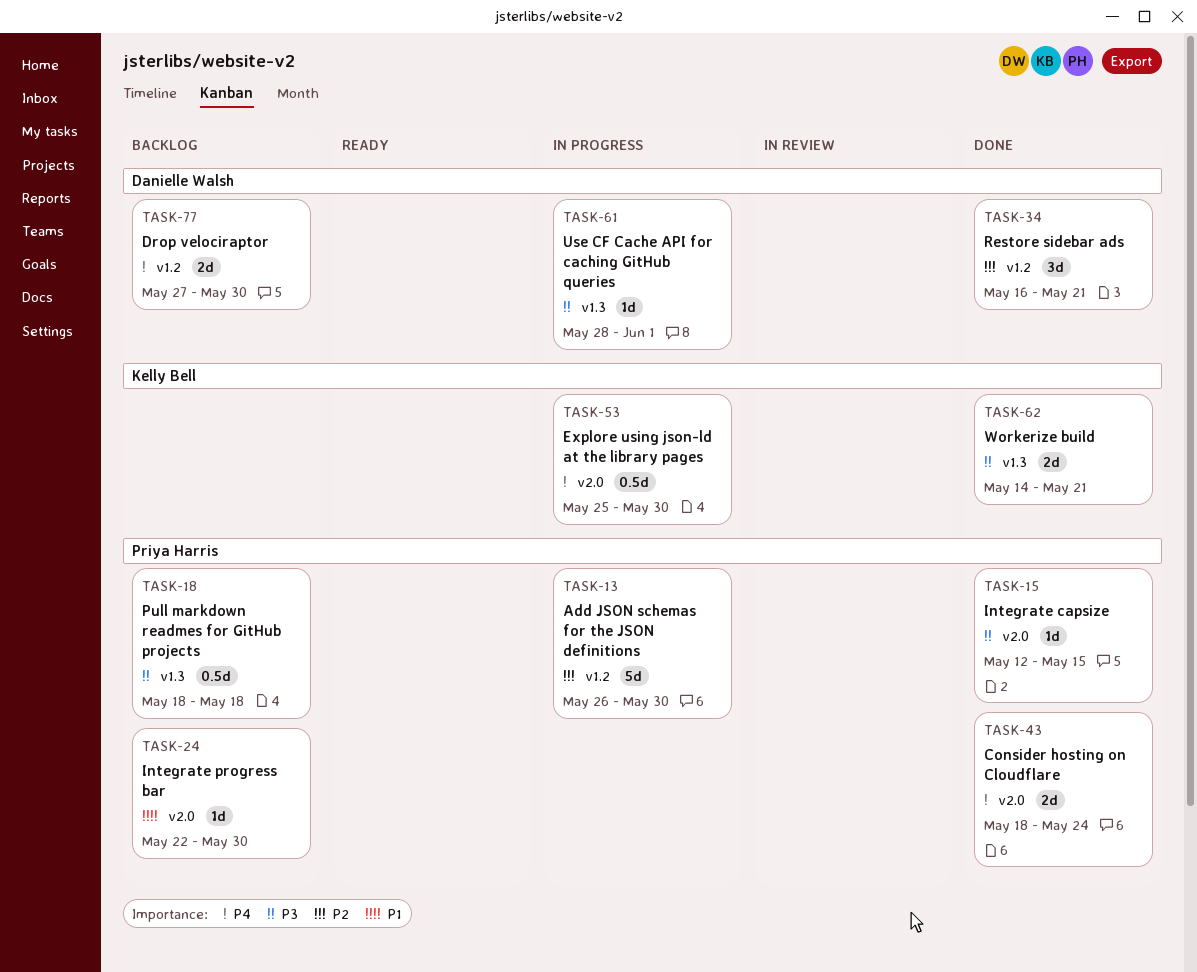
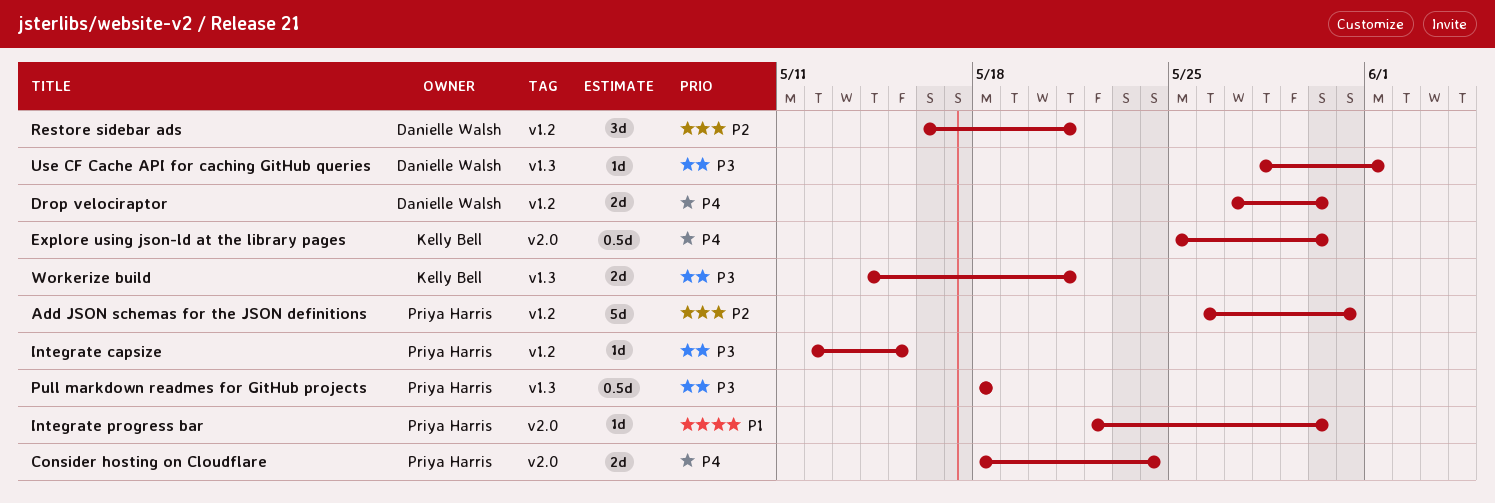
Add JSON schemas for the JSON definitions, due: May 30 -> May 31
Integrate capsize, label: v2.0 -> v1.2

